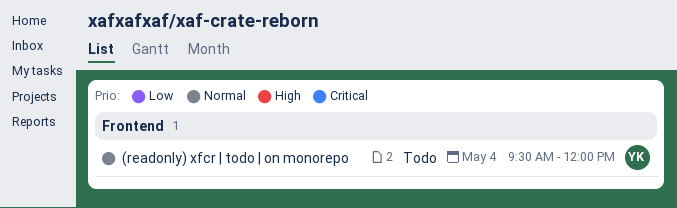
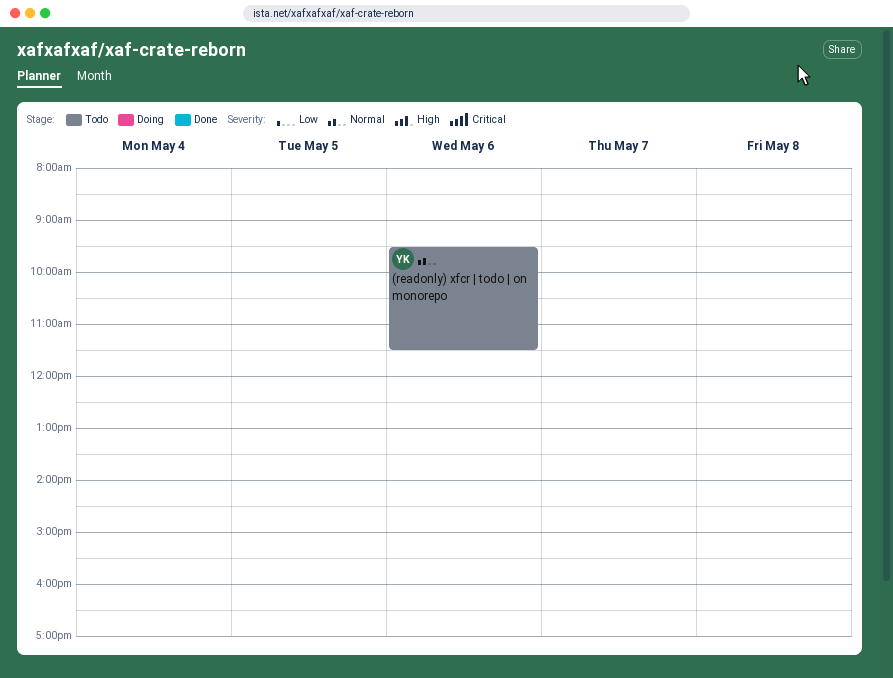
(readonly) xfcr | todo | on monorepo, day: May 4 -> May 6
(readonly) xfcr | todo | on monorepo, ends: 12:00 -> 11:30

